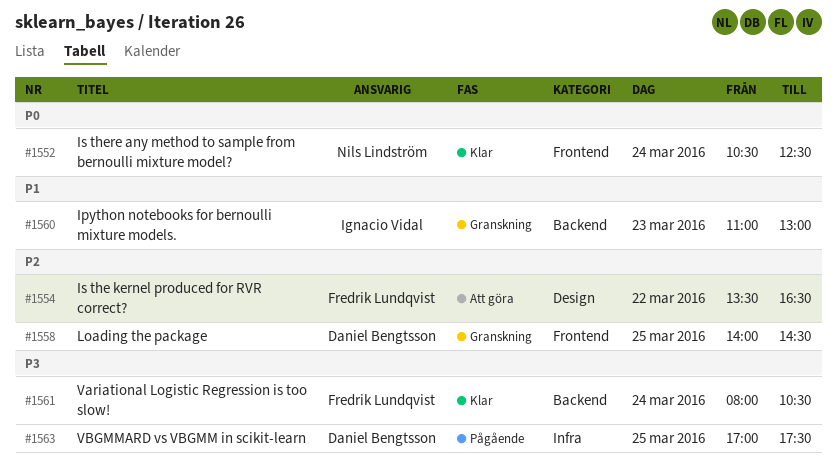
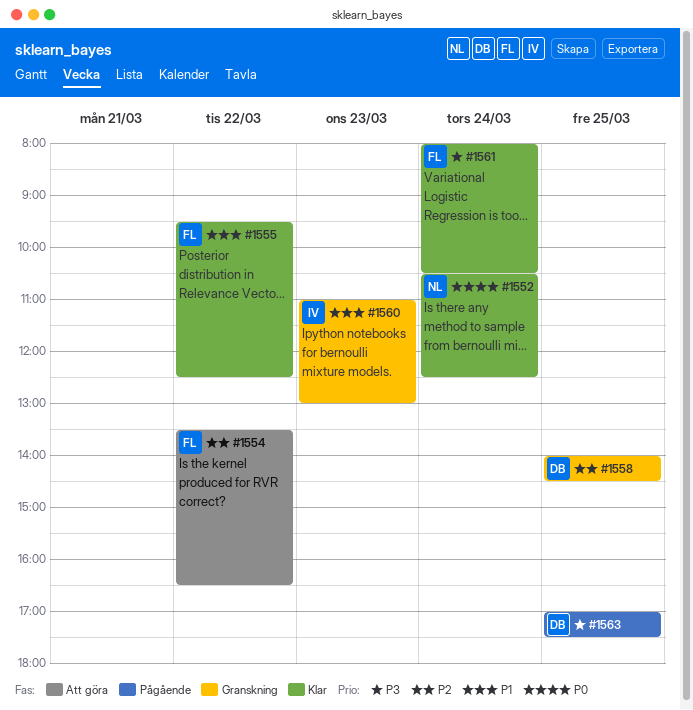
#1555: none -> present

